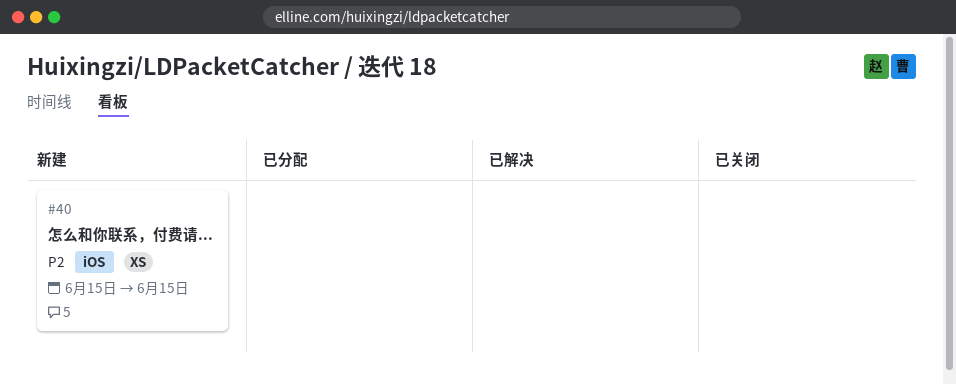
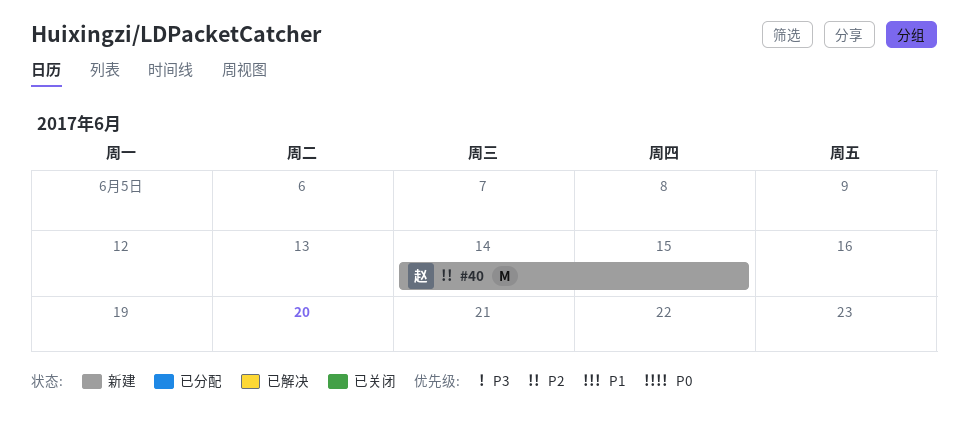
#40, estimate: XS -> M
#40, start: Jun 15 -> Jun 14

